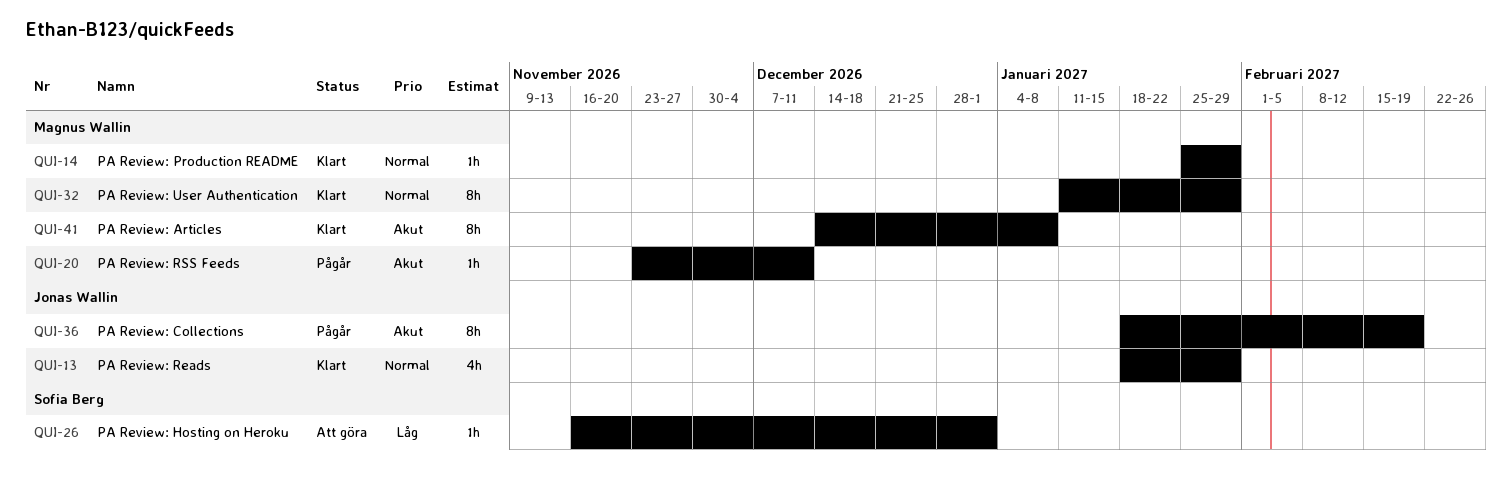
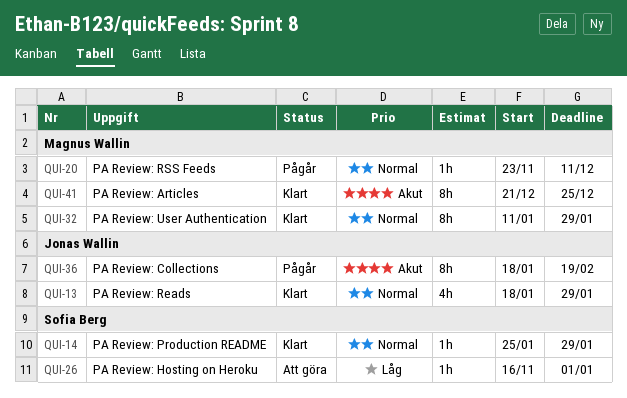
QUI-14, owner: Magnus Wallin -> Sofia Berg
QUI-20, priority: Akut -> Normal
QUI-41, start: Dec 14 -> Dec 21
QUI-41, due: Jan 8 -> Dec 25

